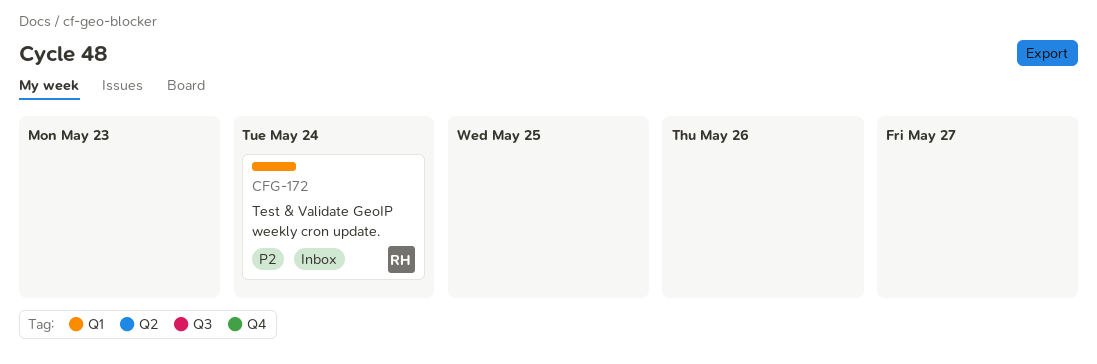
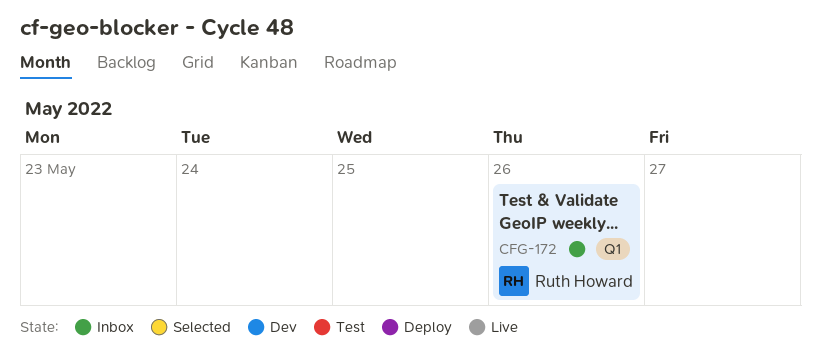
CFG-172, due: May 24 -> May 26

